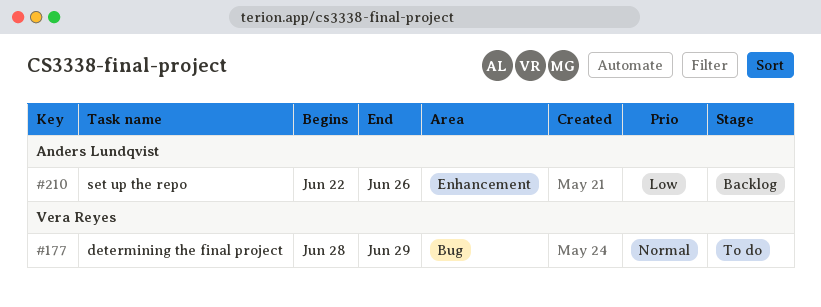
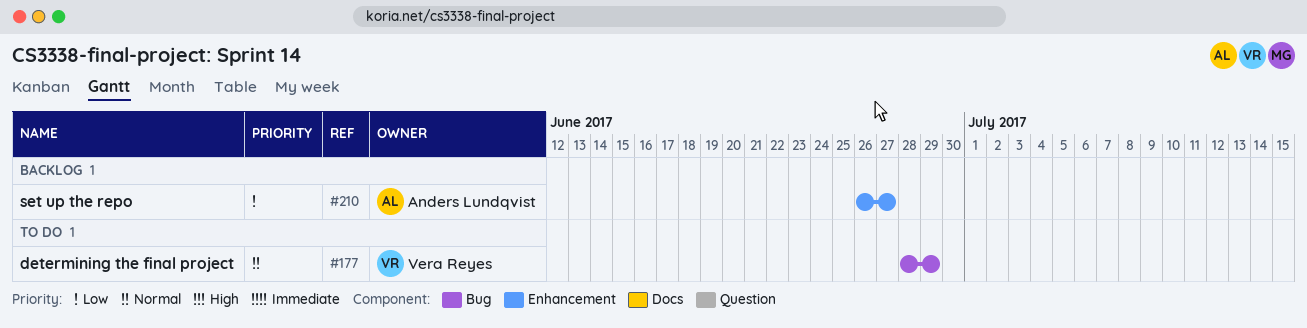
#210, start: Jun 22 -> Jun 26
#210, due: Jun 26 -> Jun 27

